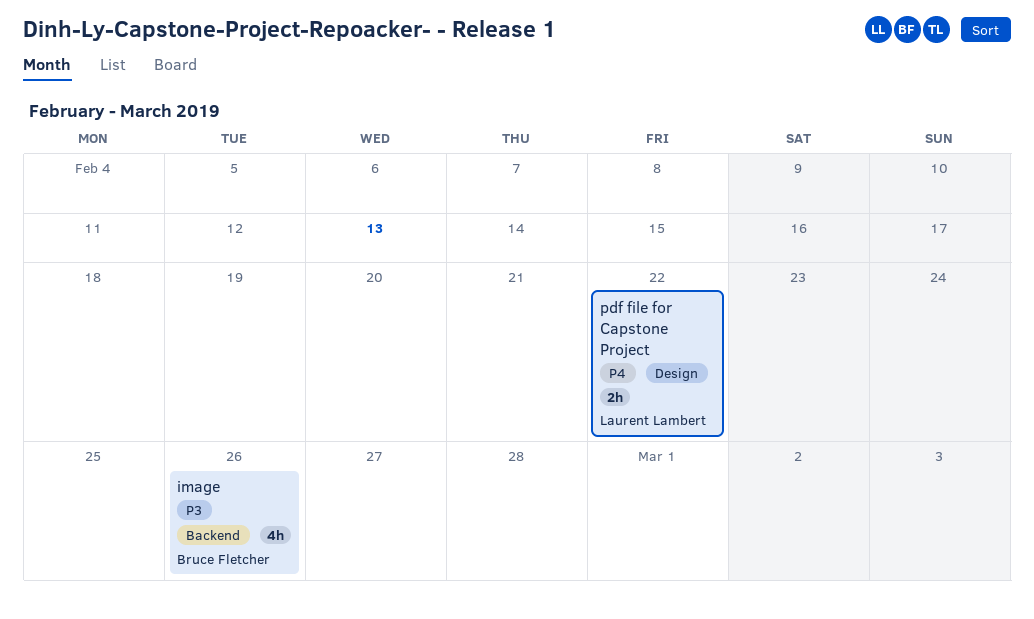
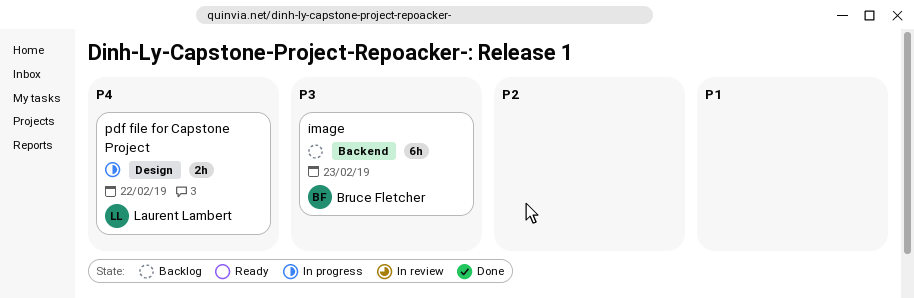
image, estimate: 4h -> 6h
image, due: Feb 26 -> Feb 23

